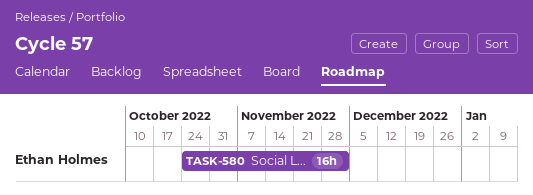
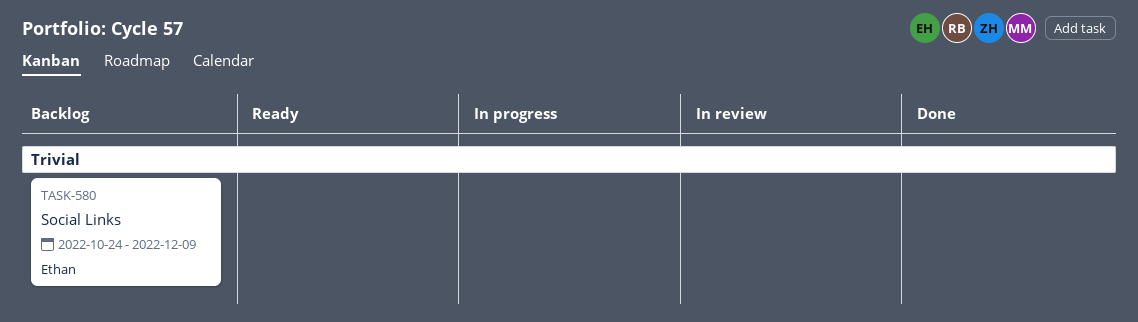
TASK-580, due: Dec 2 -> Dec 9

